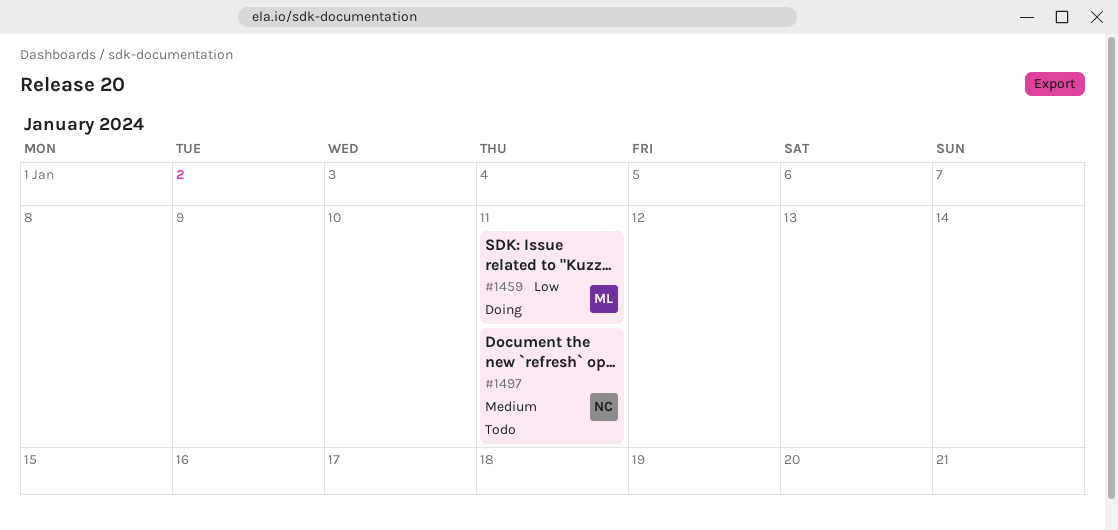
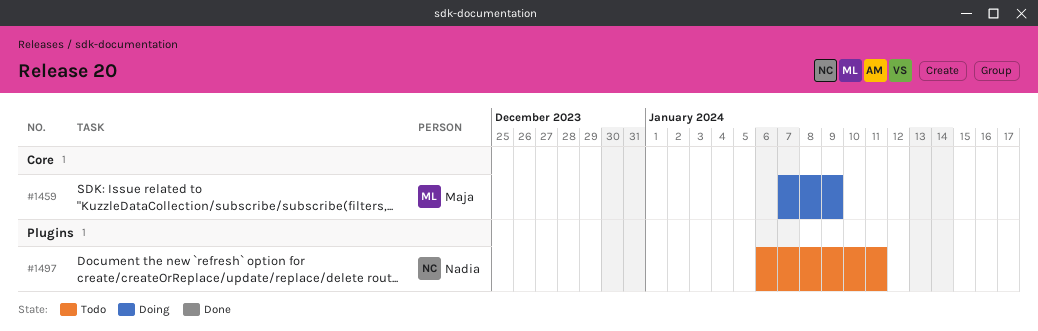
#1459, due: Jan 11 -> Jan 9

